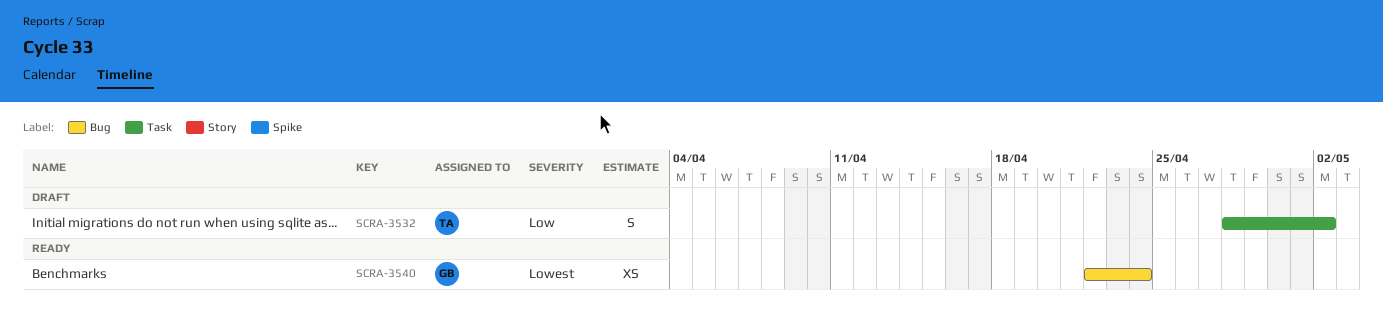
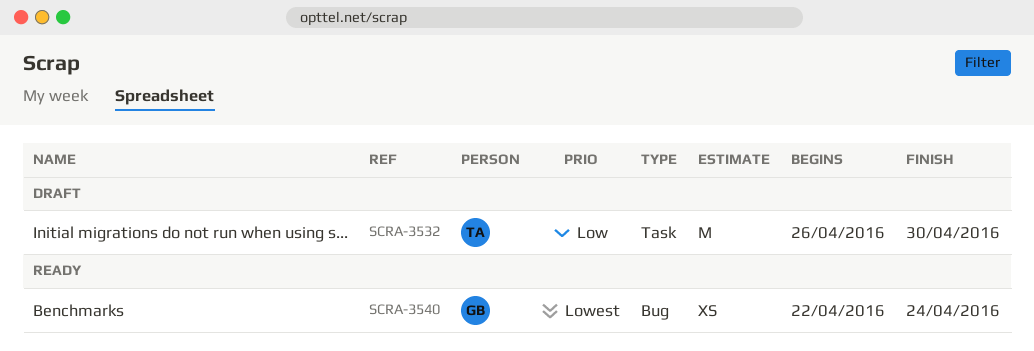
SCRA-3532, estimate: S -> M
SCRA-3532, start: Apr 28 -> Apr 26
SCRA-3532, due: May 2 -> Apr 30

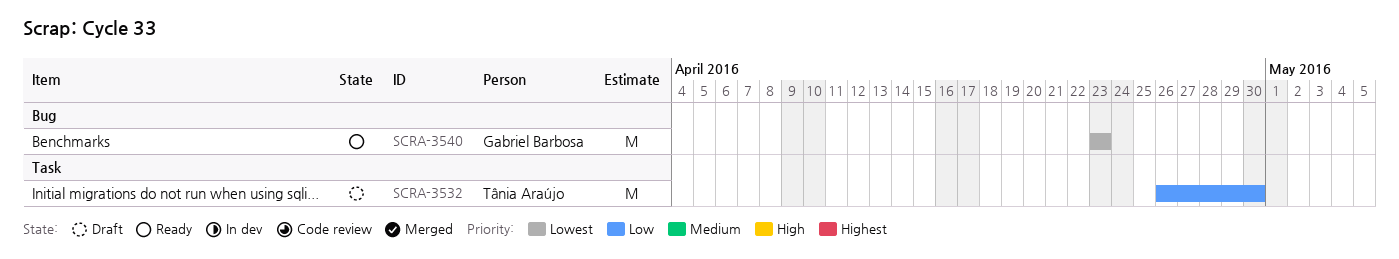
SCRA-3540, estimate: XS -> M
SCRA-3540, start: Apr 22 -> Apr 23
SCRA-3540, due: Apr 24 -> Apr 23

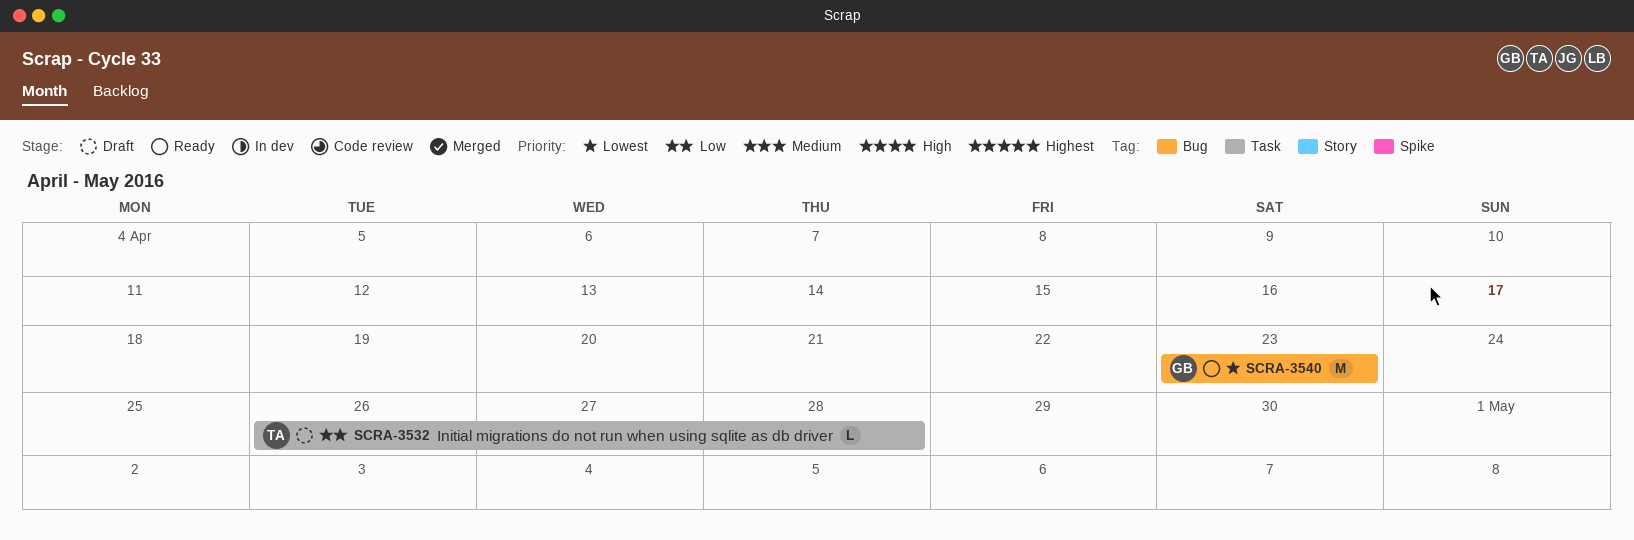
SCRA-3532, estimate: M -> L
SCRA-3532, due: Apr 30 -> Apr 28

